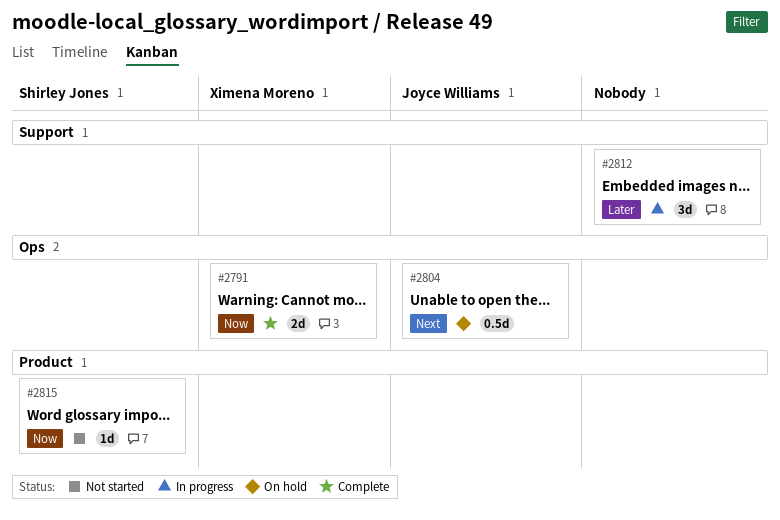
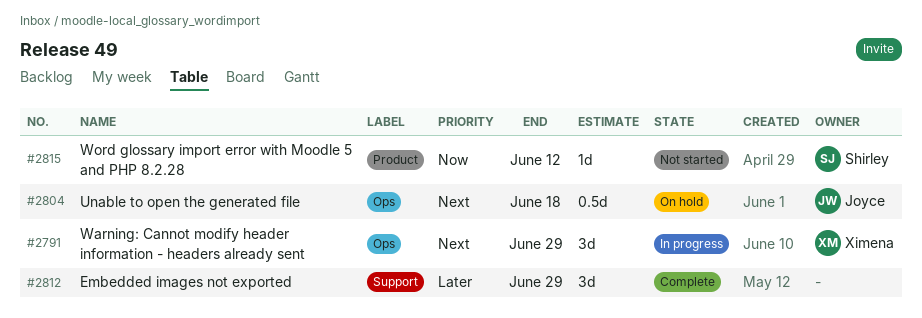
#2791, status: Complete -> In progress
#2791, priority: Now -> Next
#2791, estimate: 2d -> 3d
#2812, status: In progress -> Complete

